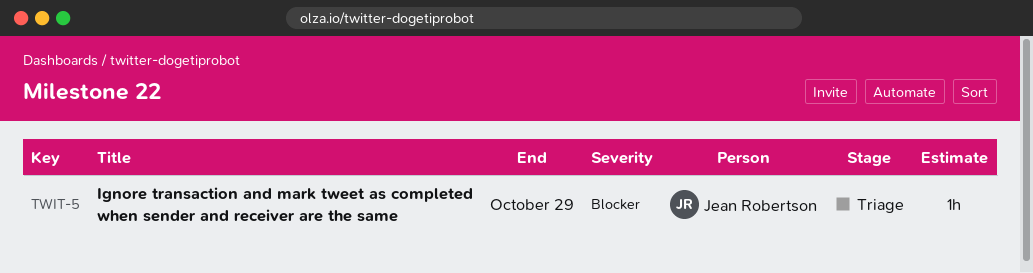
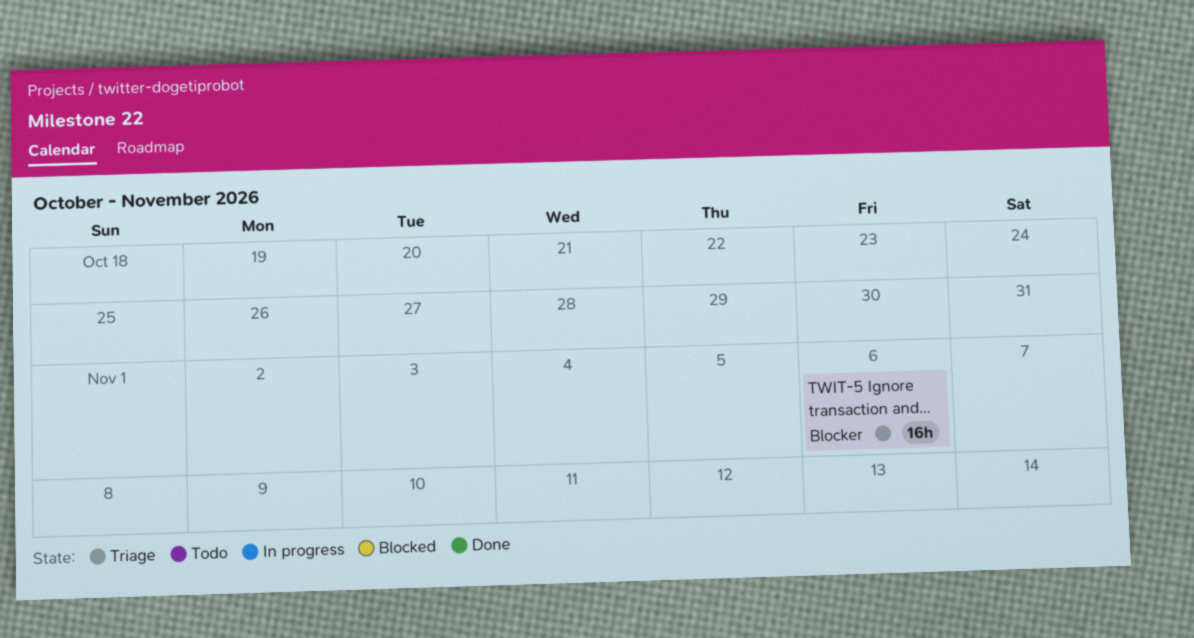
TWIT-5, estimate: 1h -> 16h
TWIT-5, due: Oct 29 -> Nov 6

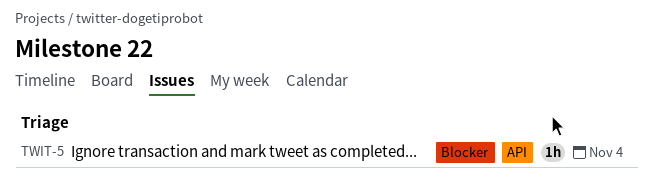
TWIT-5, estimate: 16h -> 1h
TWIT-5, due: Nov 6 -> Nov 4

